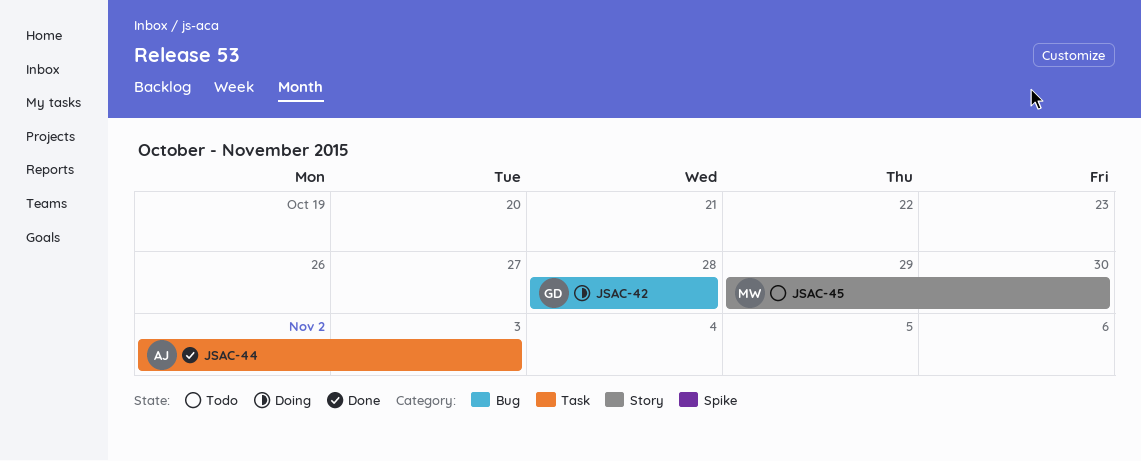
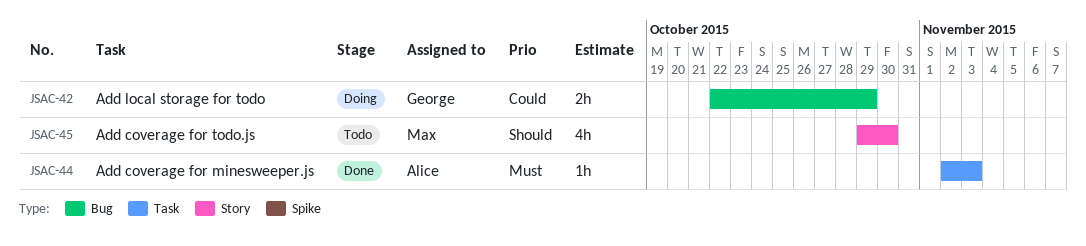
JSAC-42, start: Oct 28 -> Oct 22
JSAC-42, due: Oct 28 -> Oct 29

